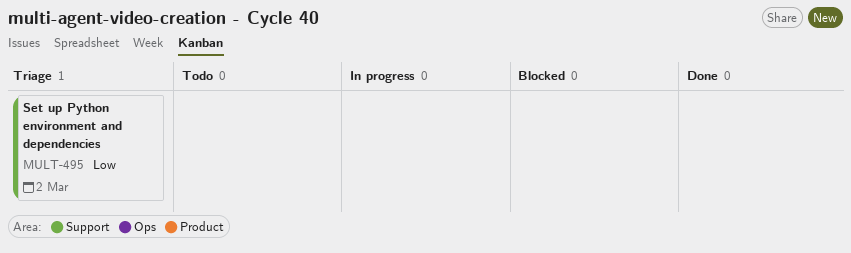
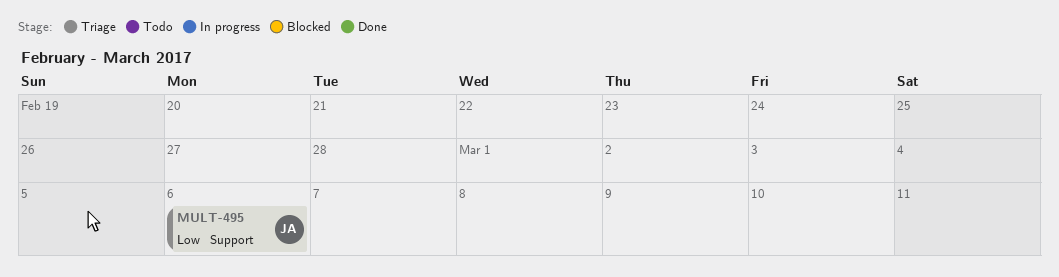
MULT-495, due: Mar 2 -> Mar 6

